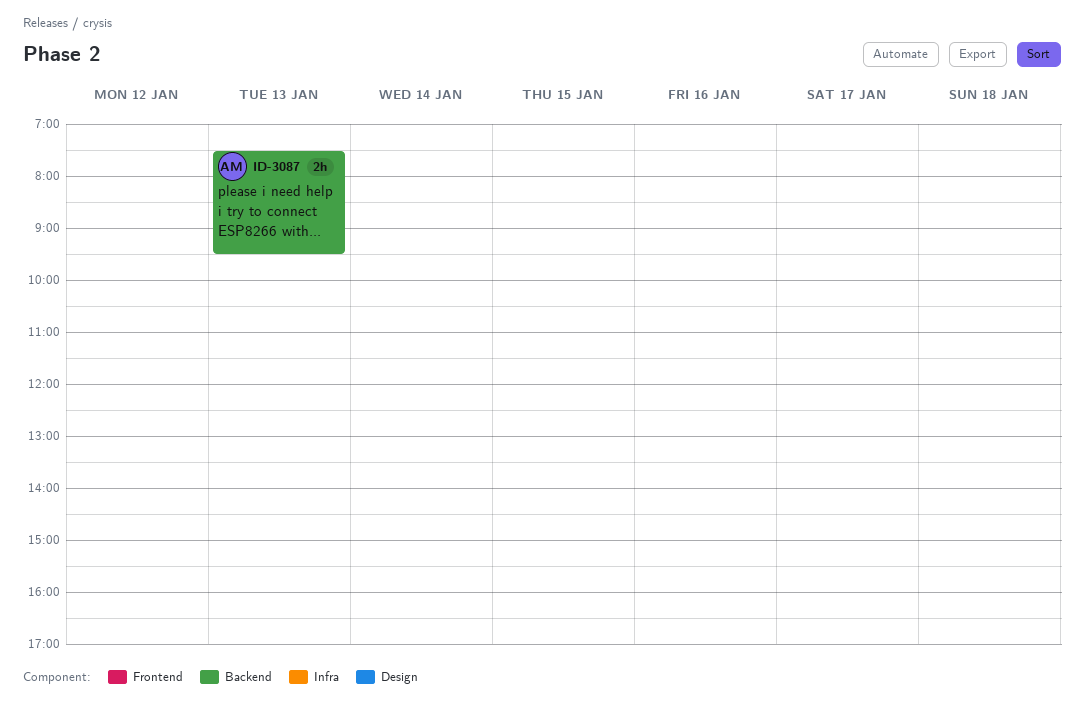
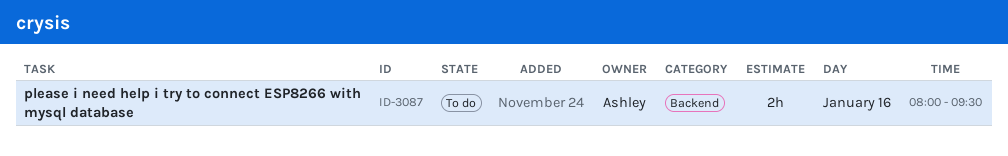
ID-3087, day: Jan 13 -> Jan 16
ID-3087, begins: 07:30 -> 08:00

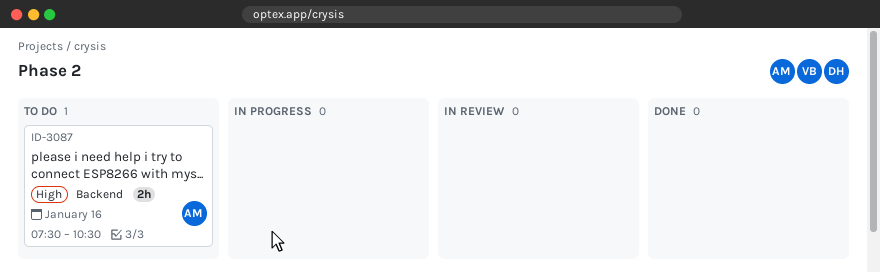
ID-3087, begins: 08:00 -> 07:30
ID-3087, ends: 09:30 -> 10:30

